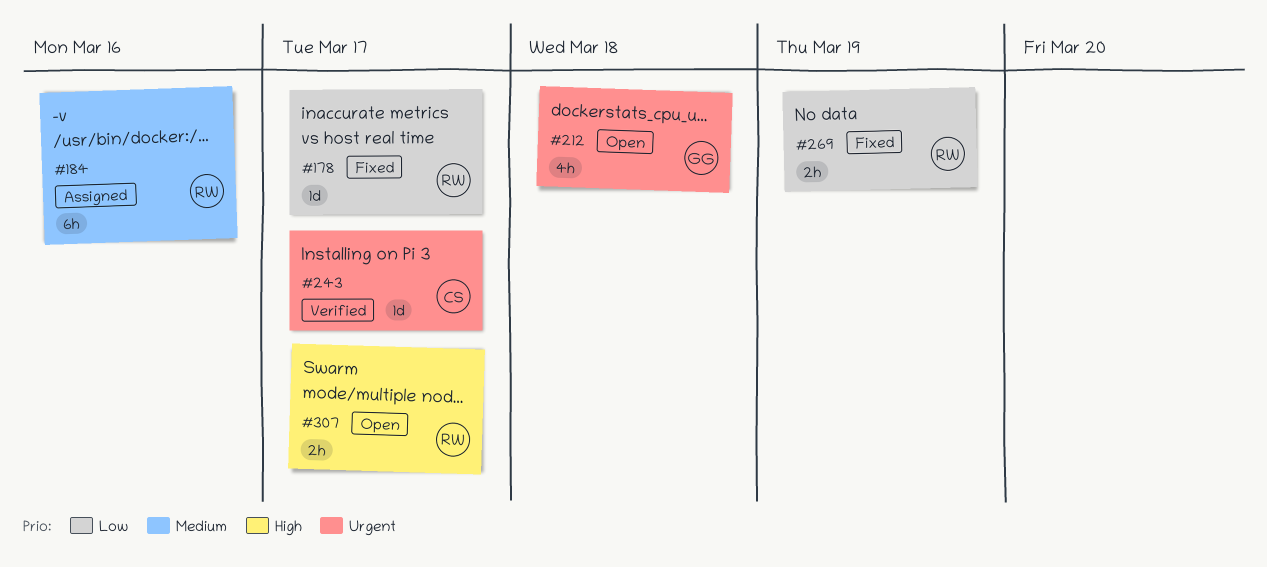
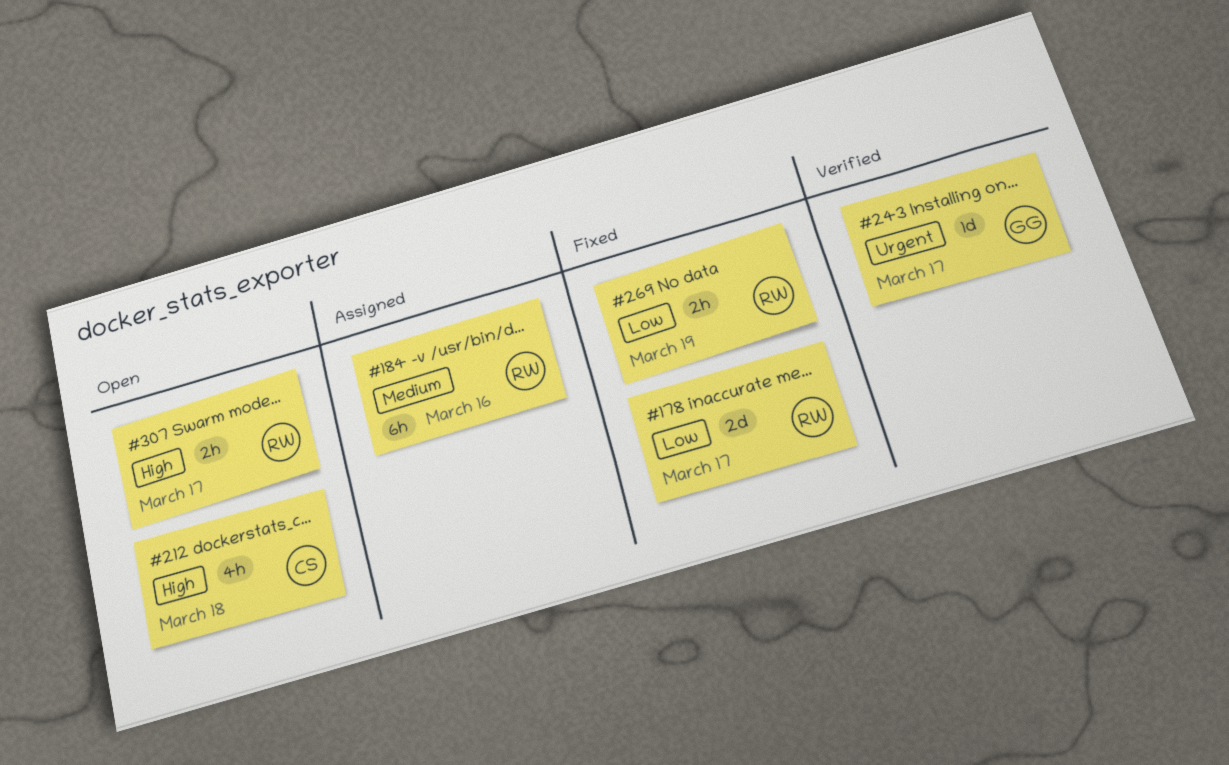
#178, estimate: 1d -> 2d
#212, owner: GG -> CS
#212, priority: Urgent -> High
#243, owner: CS -> GG

